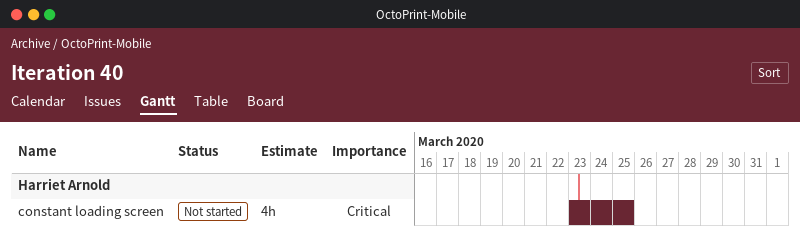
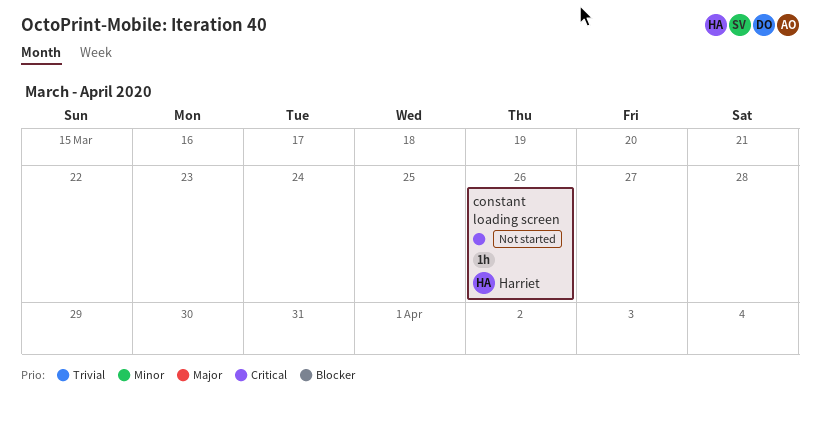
constant loading screen, estimate: 4h -> 1h
constant loading screen, due: Mar 25 -> Mar 26

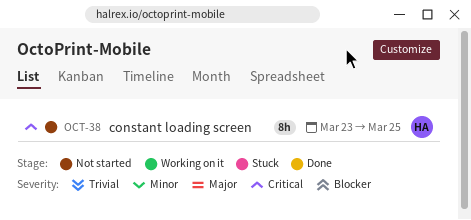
constant loading screen, estimate: 1h -> 8h
constant loading screen, due: Mar 26 -> Mar 25

